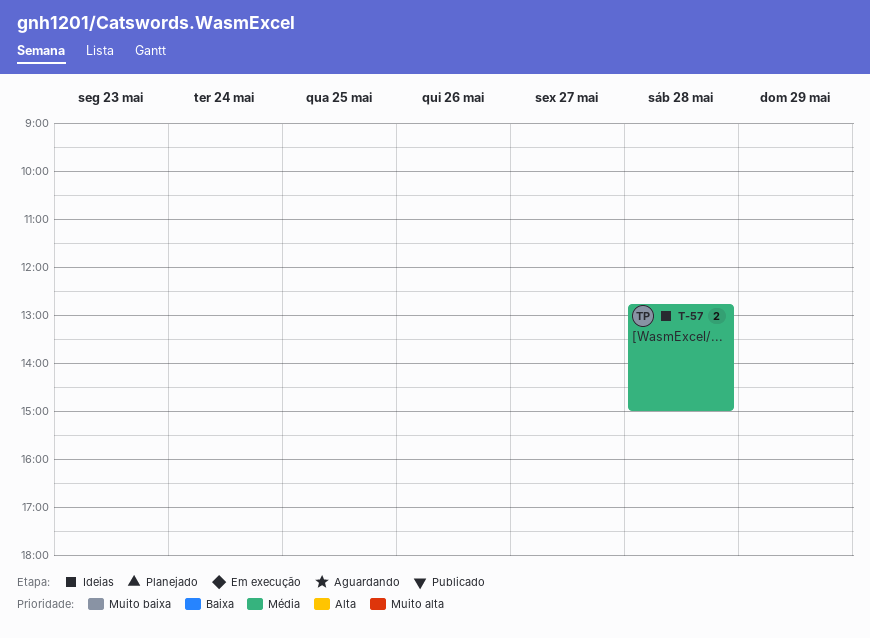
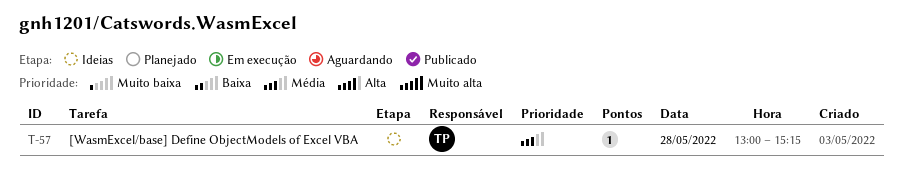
T-57, estimate: 2 -> 1
T-57, begins: 12:45 -> 13:00
T-57, ends: 15:00 -> 15:15

